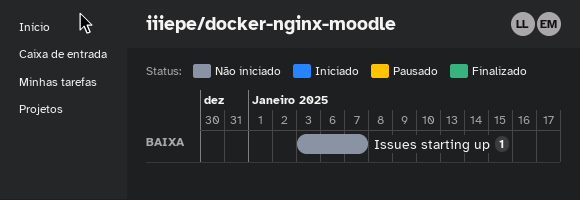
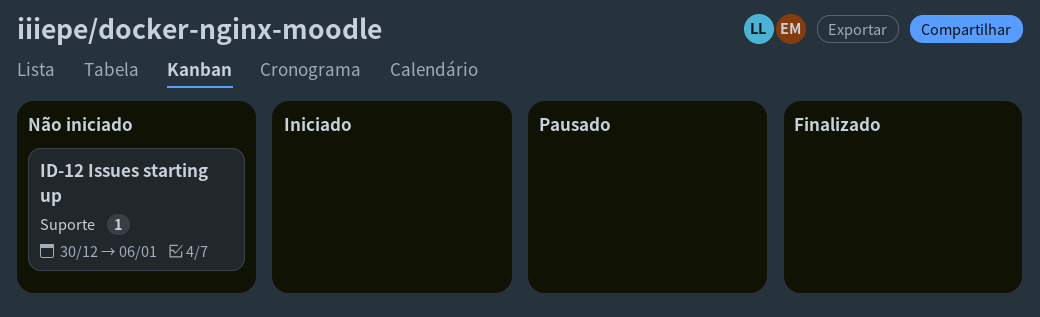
Issues starting up, start: Jan 3 -> Dec 30
Issues starting up, due: Jan 7 -> Jan 6

